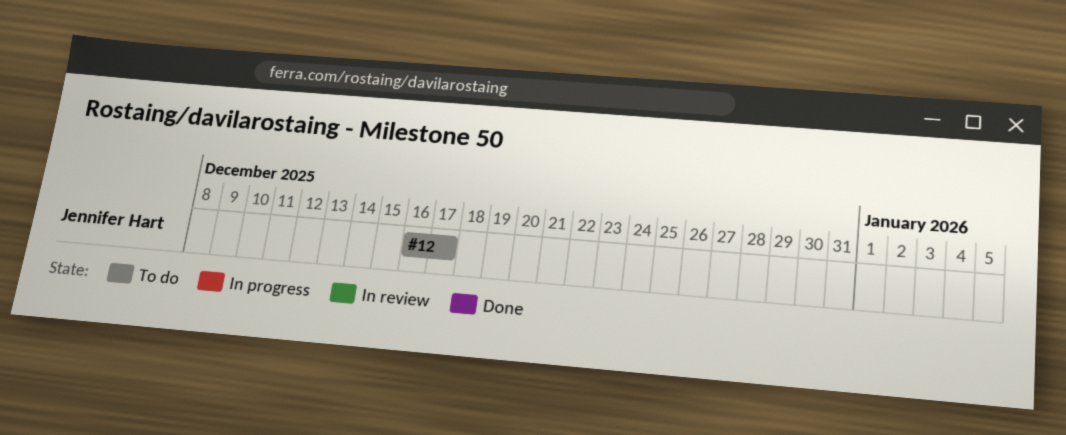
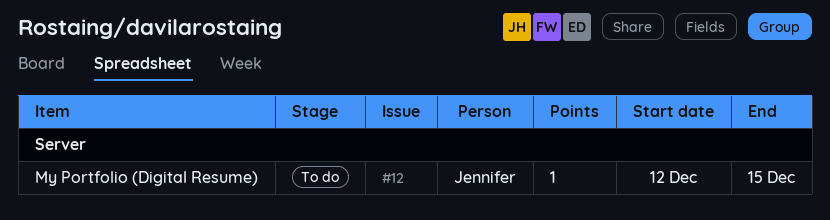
#12, start: Dec 16 -> Dec 12
#12, due: Dec 17 -> Dec 15

